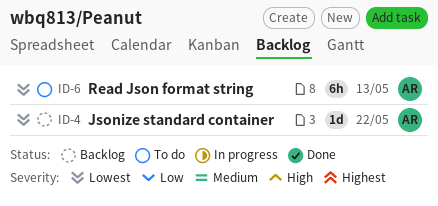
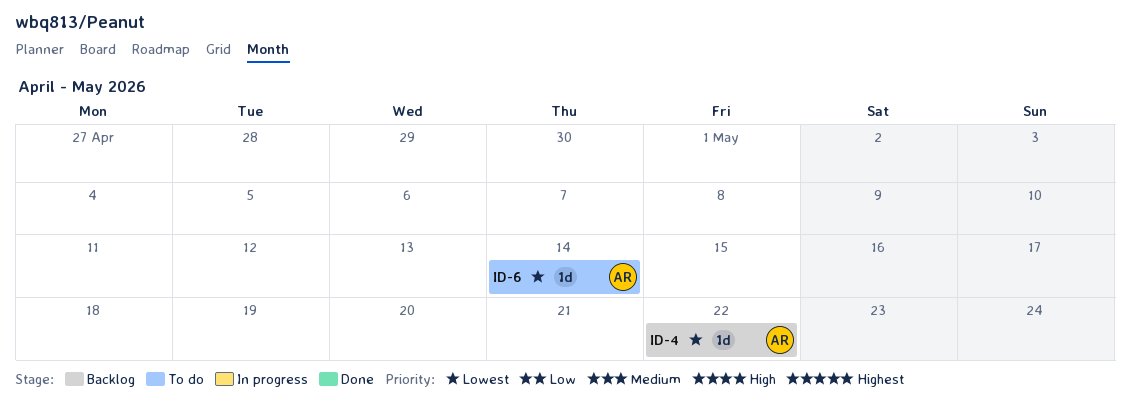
ID-6, estimate: 6h -> 1d
ID-6, due: May 13 -> May 14

